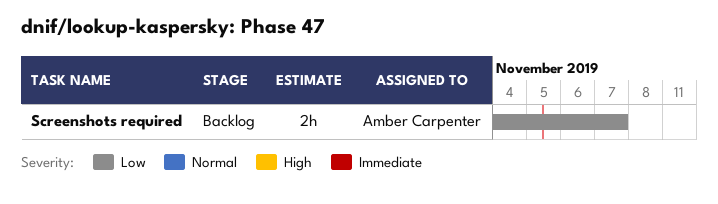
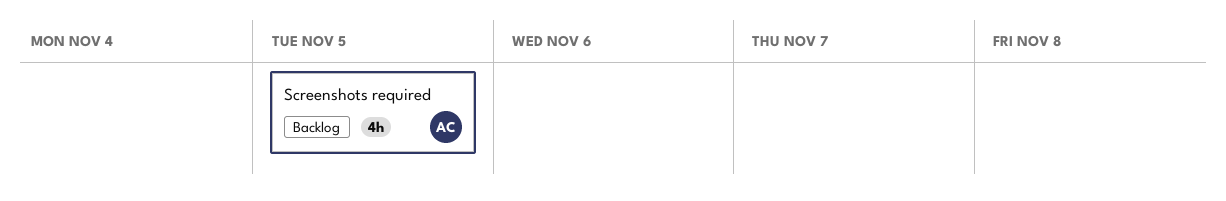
Screenshots required, estimate: 2h -> 4h
Screenshots required, due: Nov 7 -> Nov 5

